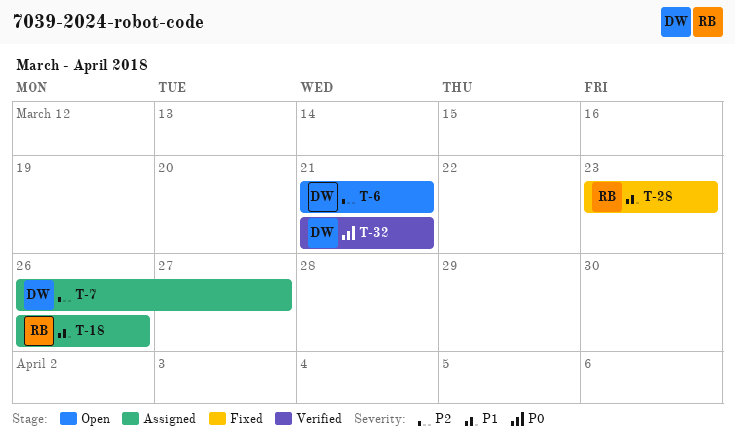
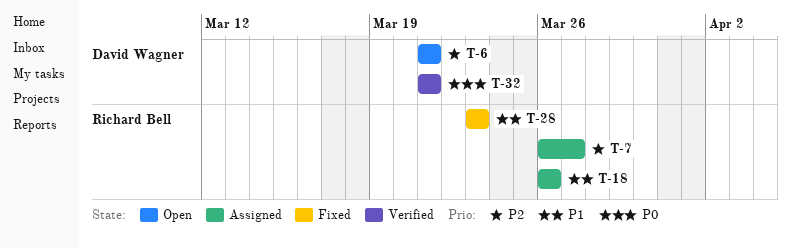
T-7, owner: David Wagner -> Richard Bell

